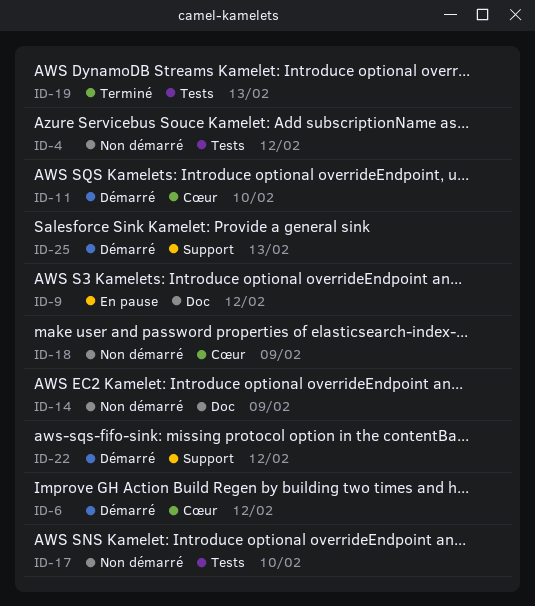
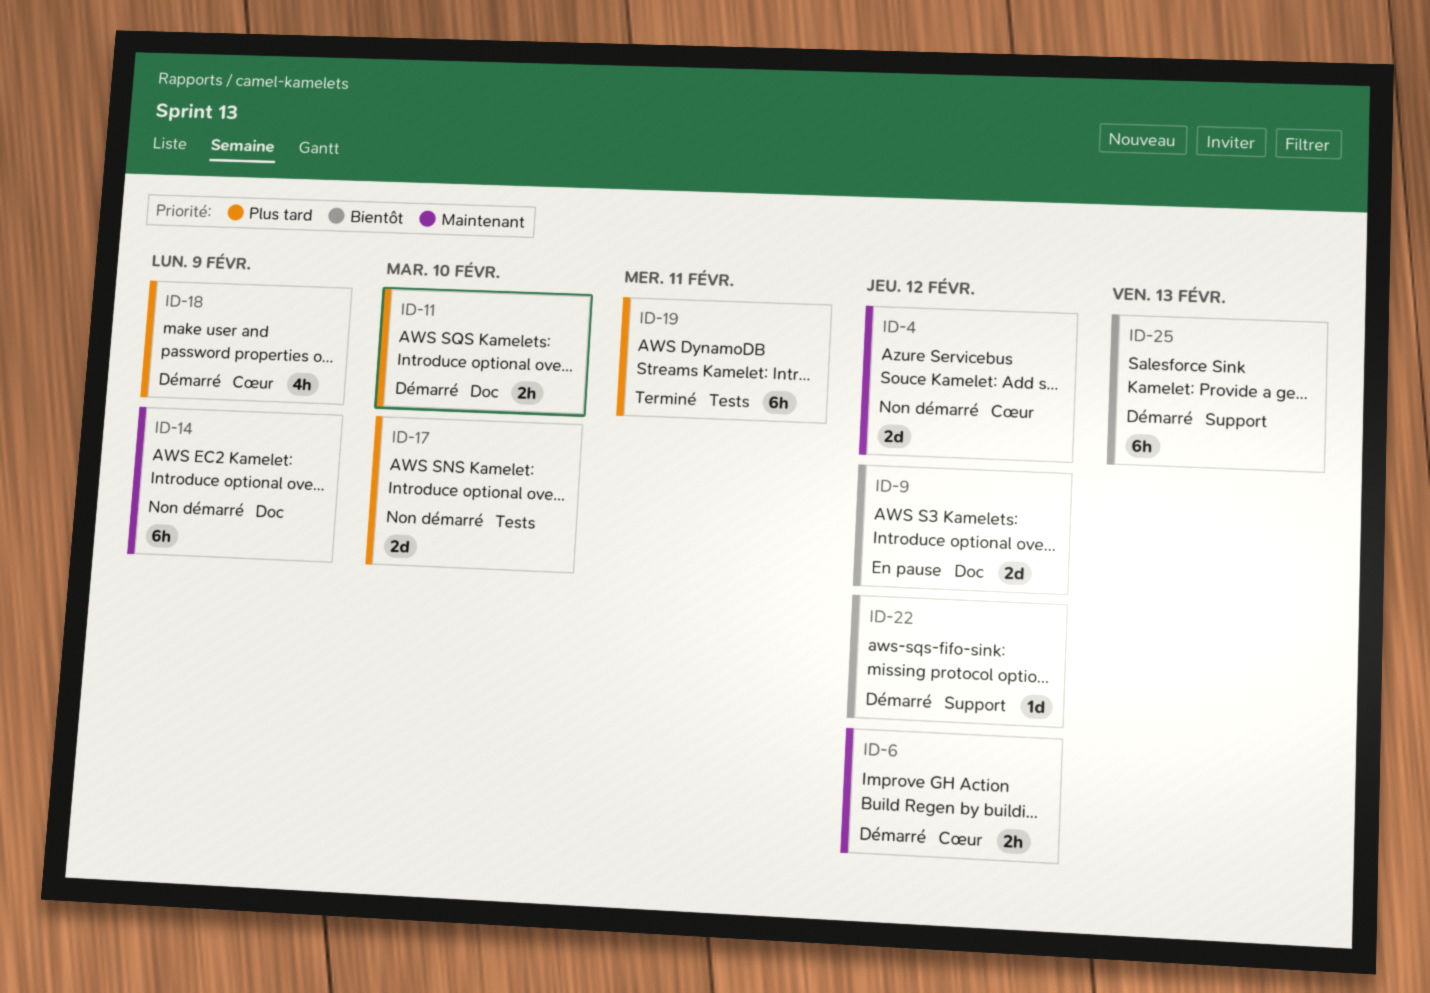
ID-4, label: Tests -> Cœur
ID-11, label: Cœur -> Doc
ID-18, status: Non démarré -> Démarré
ID-19, due: Feb 13 -> Feb 11

